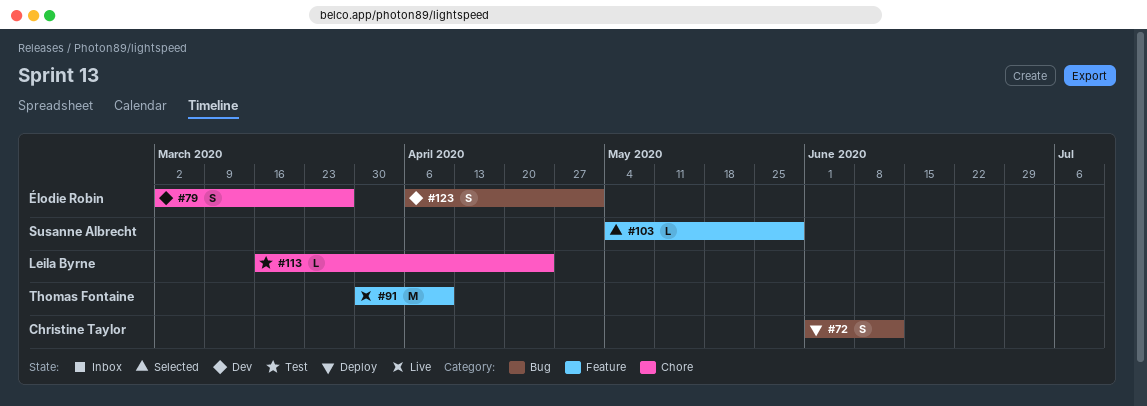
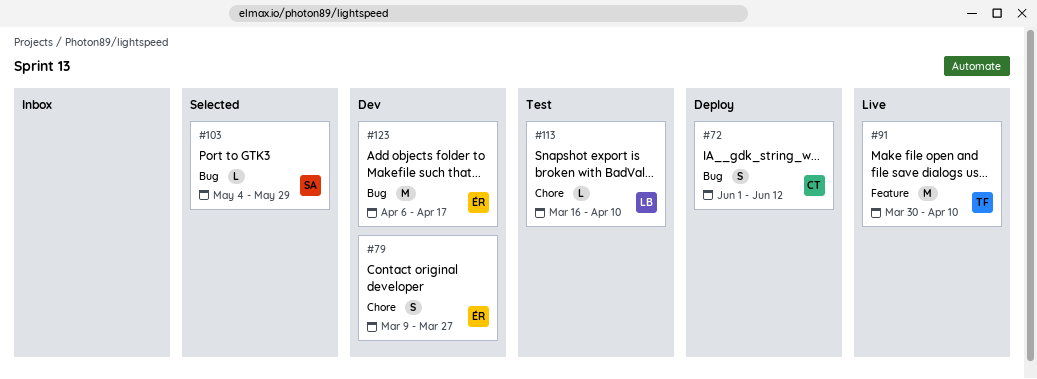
#79, start: Mar 2 -> Mar 9
#103, label: Feature -> Bug
#113, due: Apr 24 -> Apr 10
#123, estimate: S -> M
#123, due: May 1 -> Apr 17

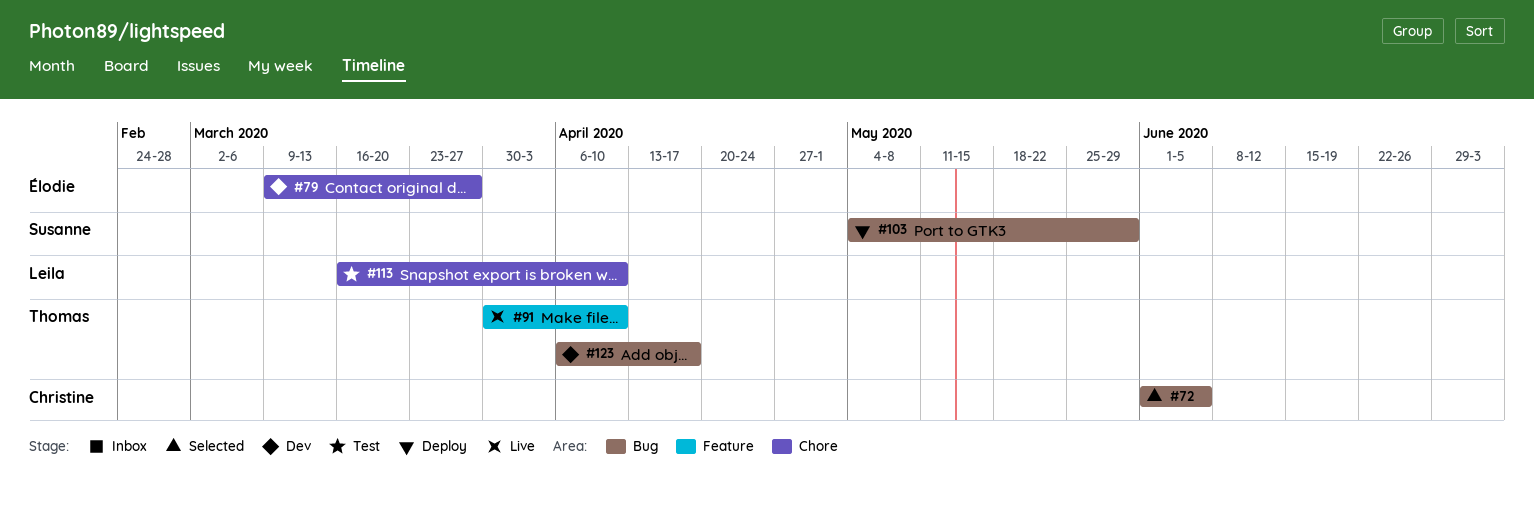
#72, status: Deploy -> Selected
#72, due: Jun 12 -> Jun 5
#103, status: Selected -> Deploy
#123, owner: Élodie -> Thomas

